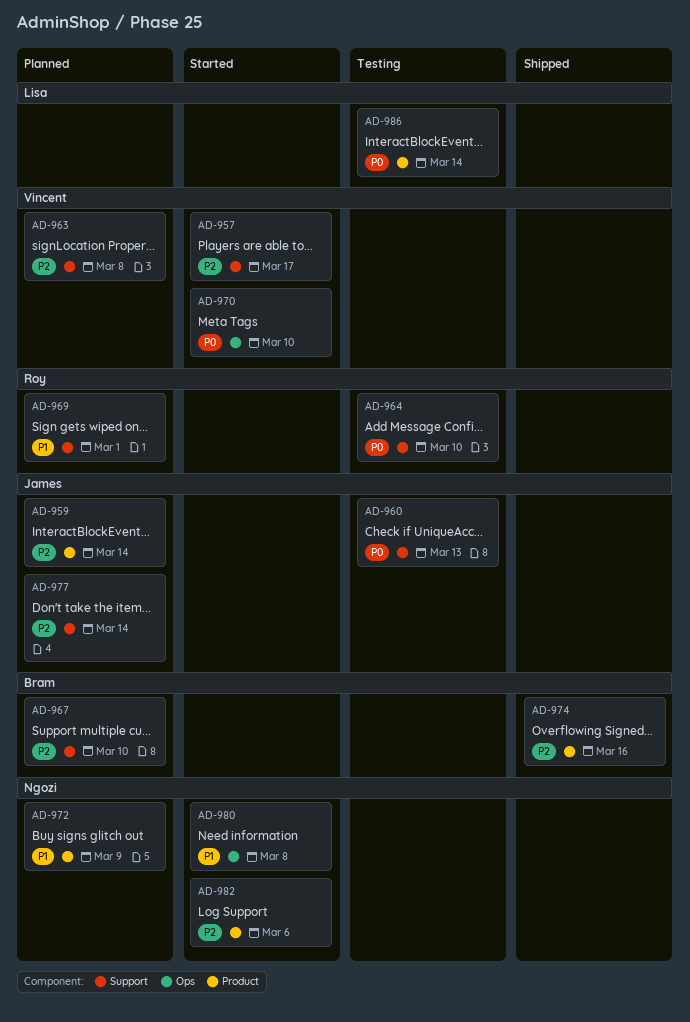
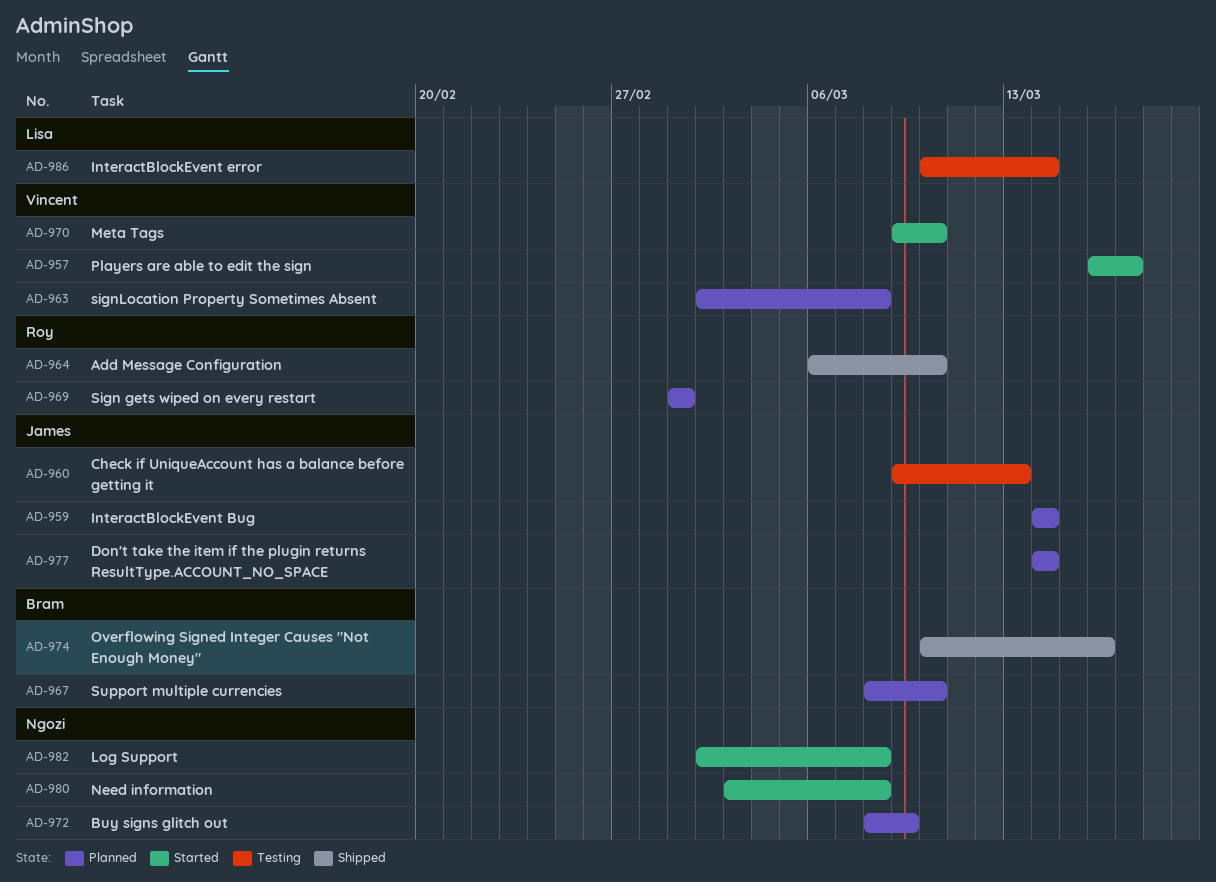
AD-964, status: Testing -> Shipped
AD-982, due: Mar 6 -> Mar 8

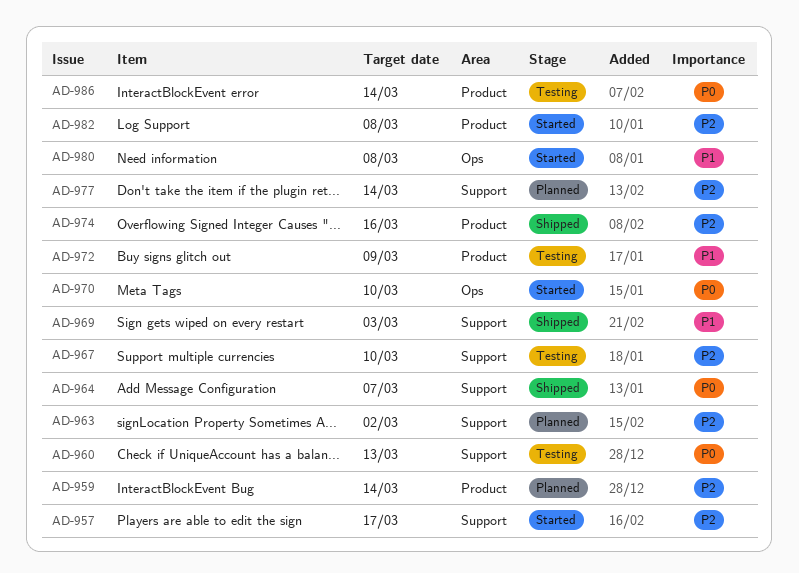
AD-963, due: Mar 8 -> Mar 2
AD-964, due: Mar 10 -> Mar 7
AD-967, status: Planned -> Testing
AD-969, status: Planned -> Shipped
AD-969, due: Mar 1 -> Mar 3
AD-972, status: Planned -> Testing

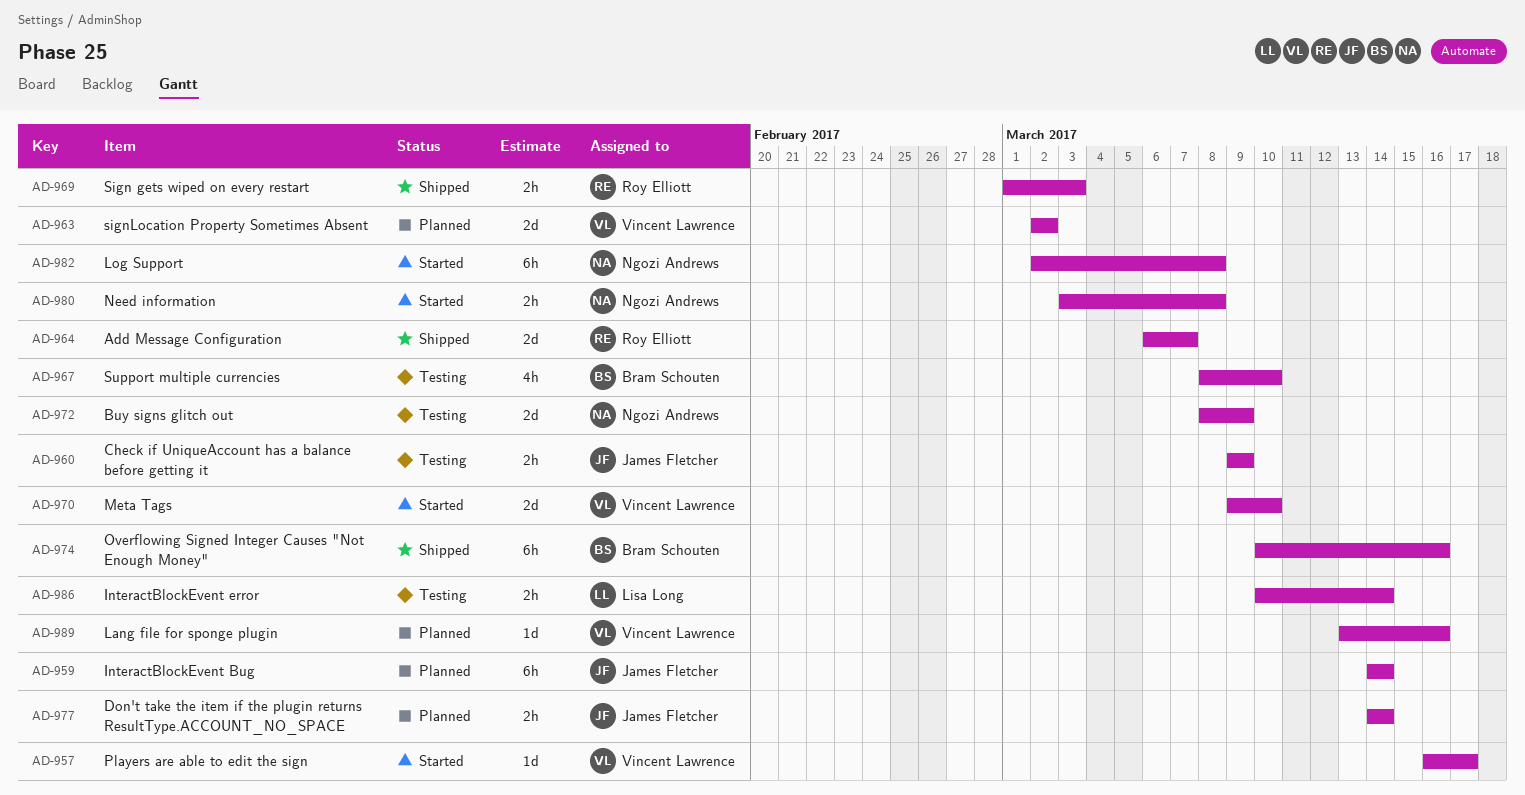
AD-960, due: Mar 13 -> Mar 9
AD-989: none -> present

